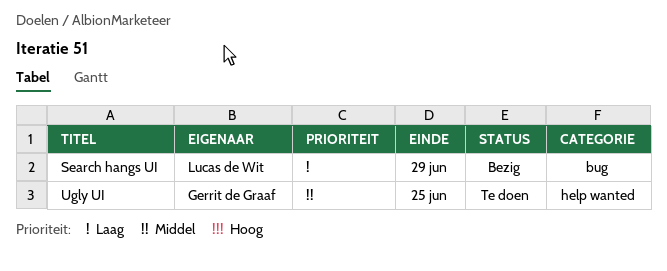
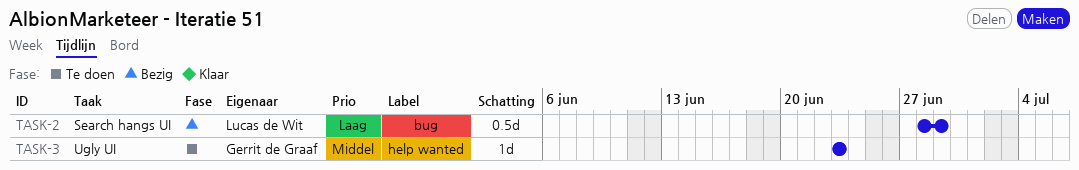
Ugly UI, due: Jun 25 -> Jun 23

